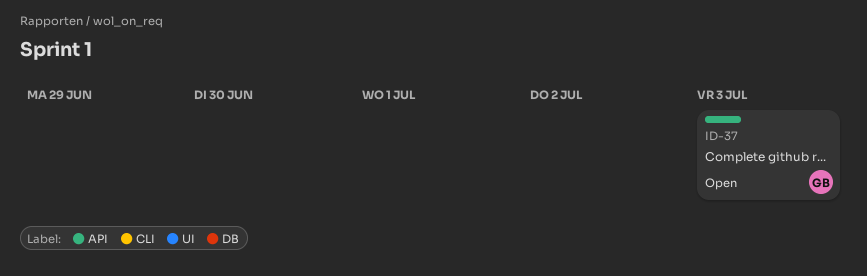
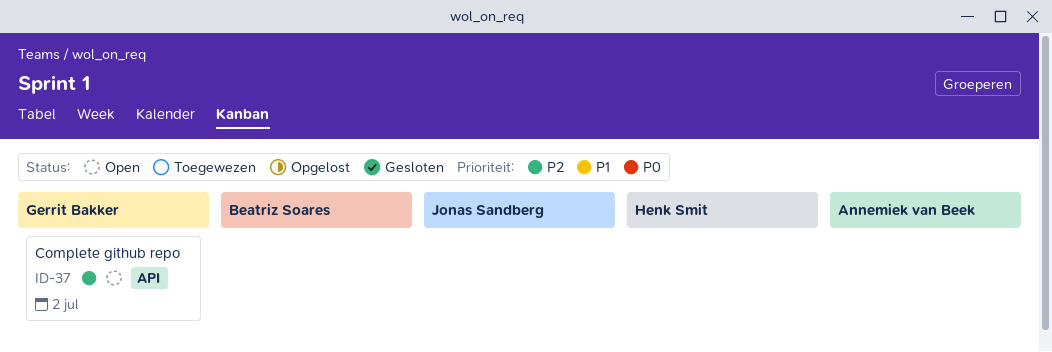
ID-37, due: Jul 3 -> Jul 2

